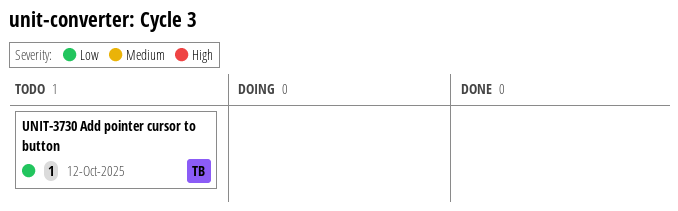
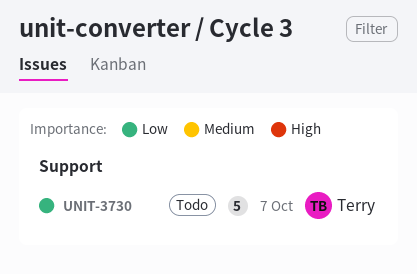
UNIT-3730, estimate: 1 -> 5
UNIT-3730, due: Oct 12 -> Oct 7

